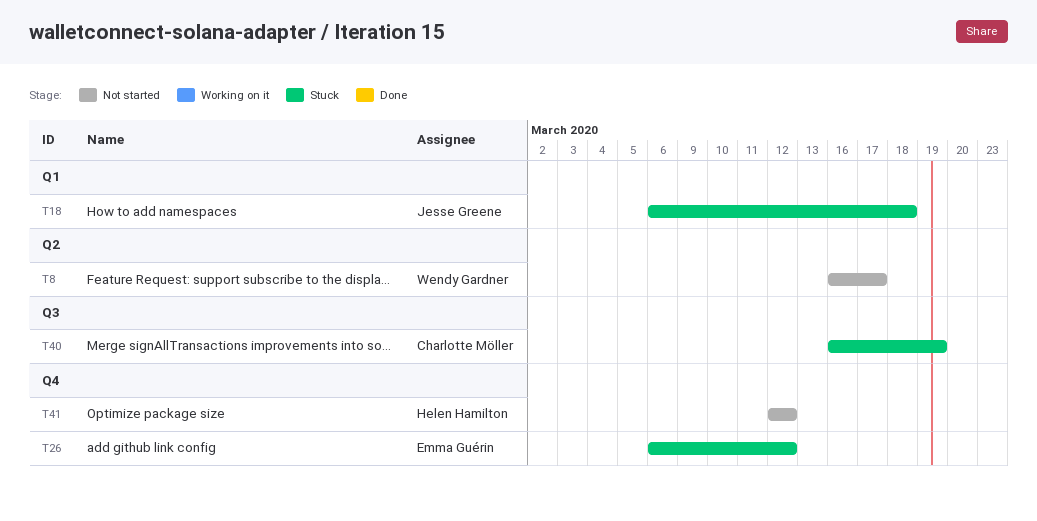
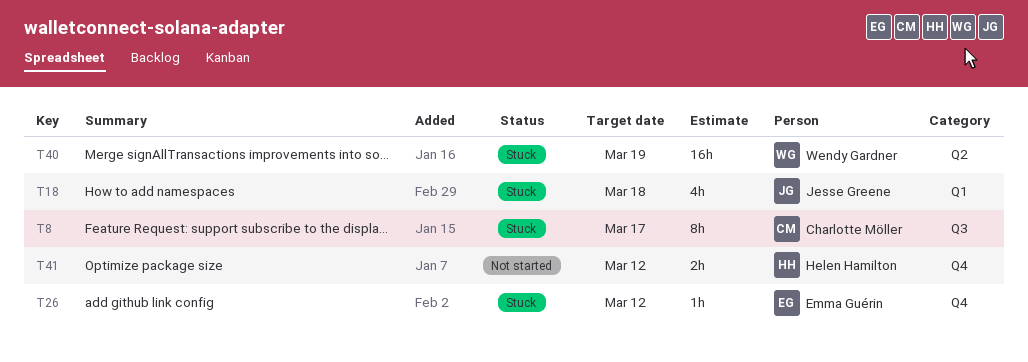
T8, status: Not started -> Stuck
T8, owner: Wendy Gardner -> Charlotte Möller
T8, label: Q2 -> Q3
T40, owner: Charlotte Möller -> Wendy Gardner
T40, label: Q3 -> Q2

